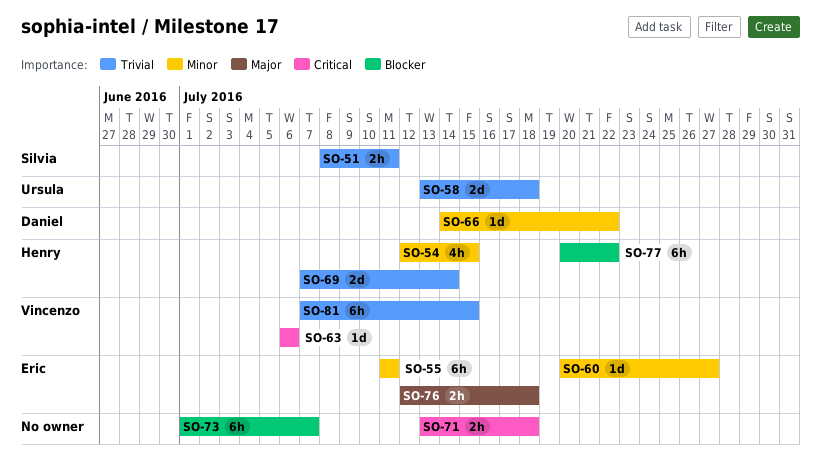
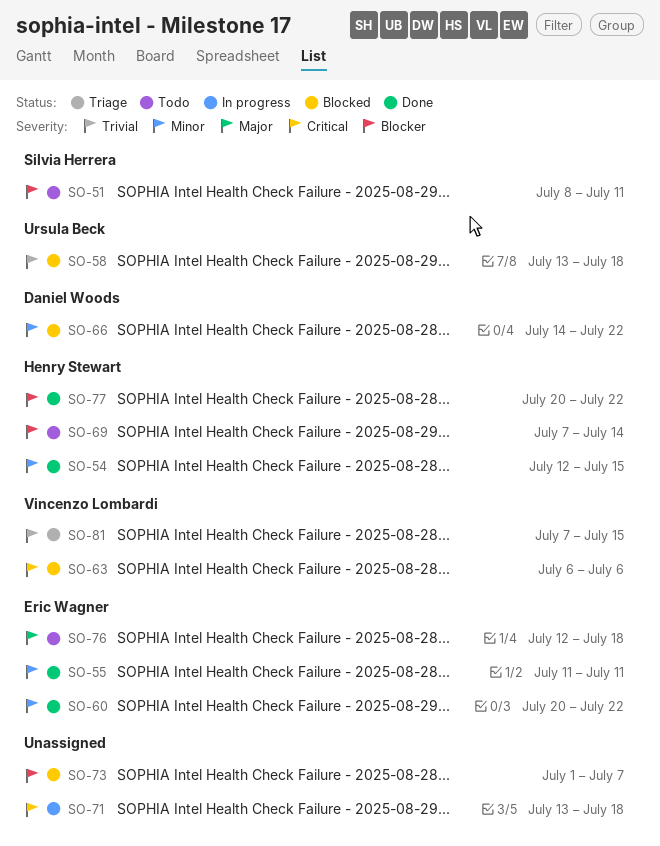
SO-51, priority: Trivial -> Blocker
SO-60, due: Jul 27 -> Jul 22
SO-69, priority: Trivial -> Blocker

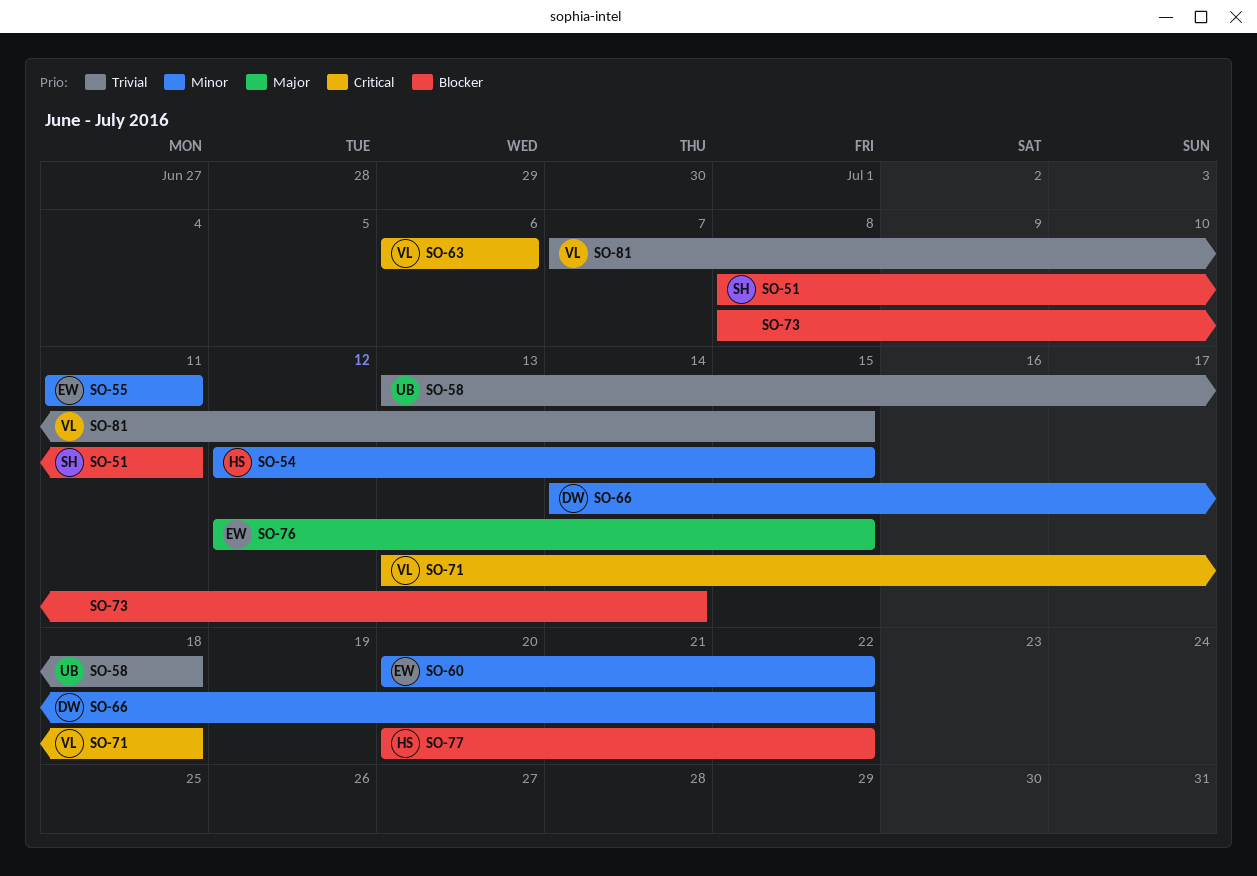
SO-69: present -> none
SO-71, owner: none -> Vincenzo Lombardi
SO-73, start: Jul 1 -> Jul 8
SO-73, due: Jul 7 -> Jul 14
SO-76, due: Jul 18 -> Jul 15

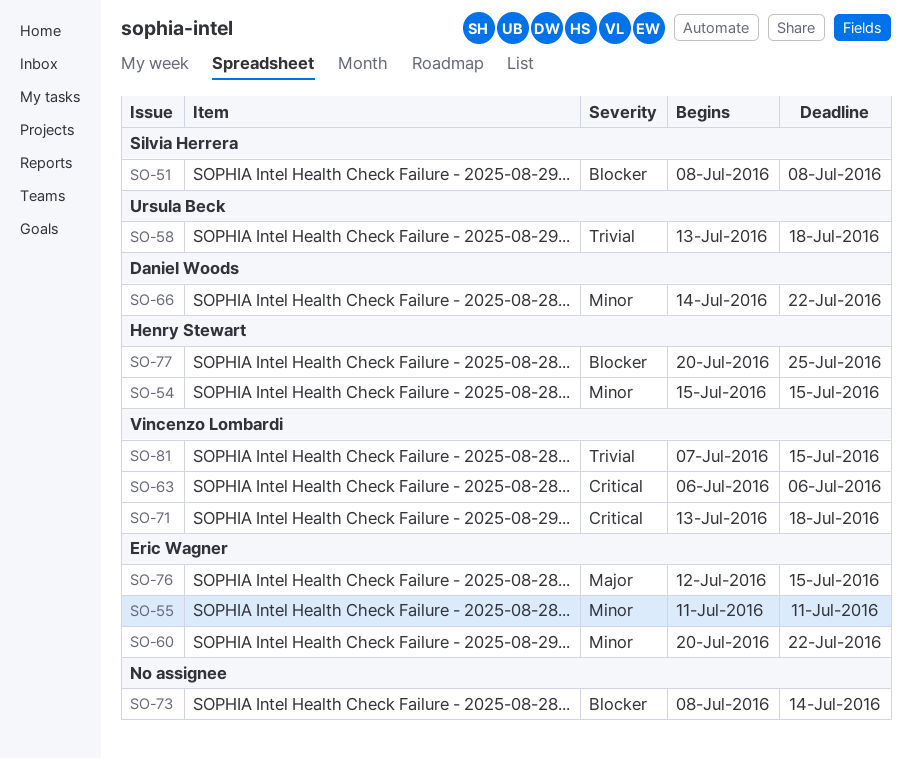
SO-51, due: Jul 11 -> Jul 8
SO-54, start: Jul 12 -> Jul 15
SO-77, due: Jul 22 -> Jul 25

